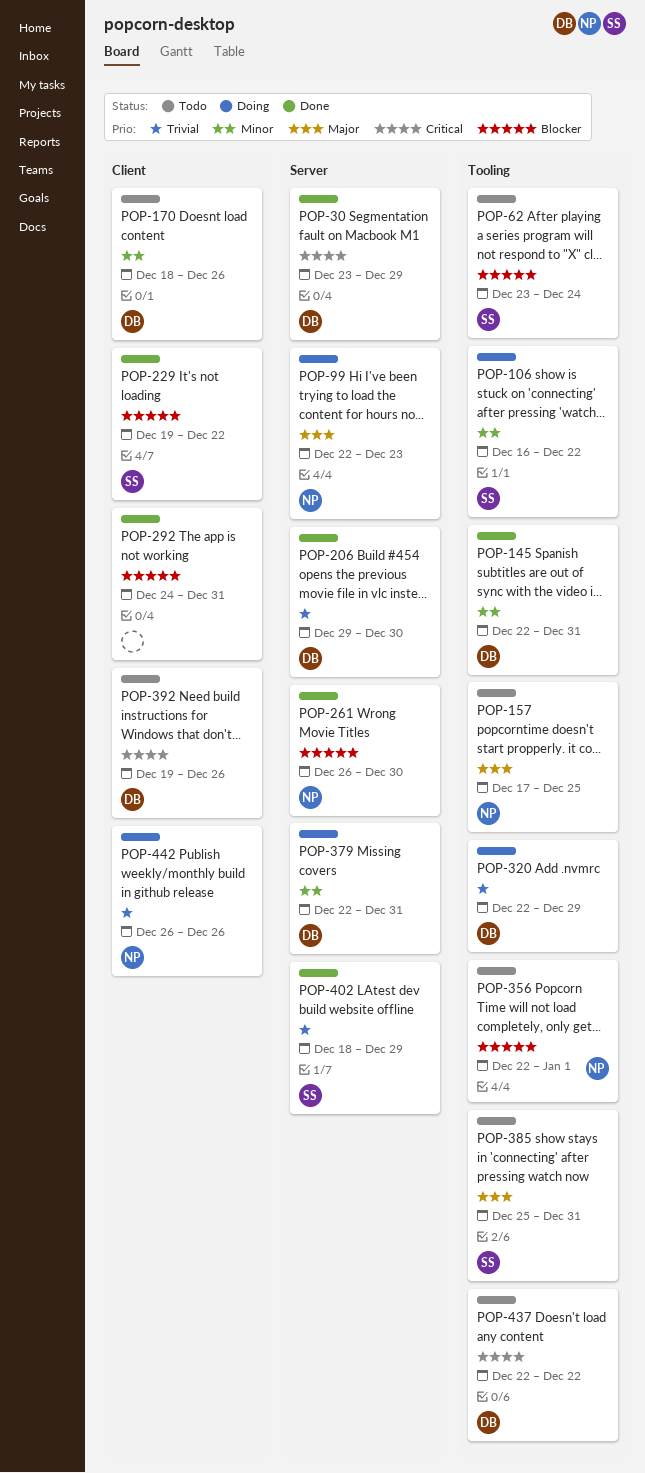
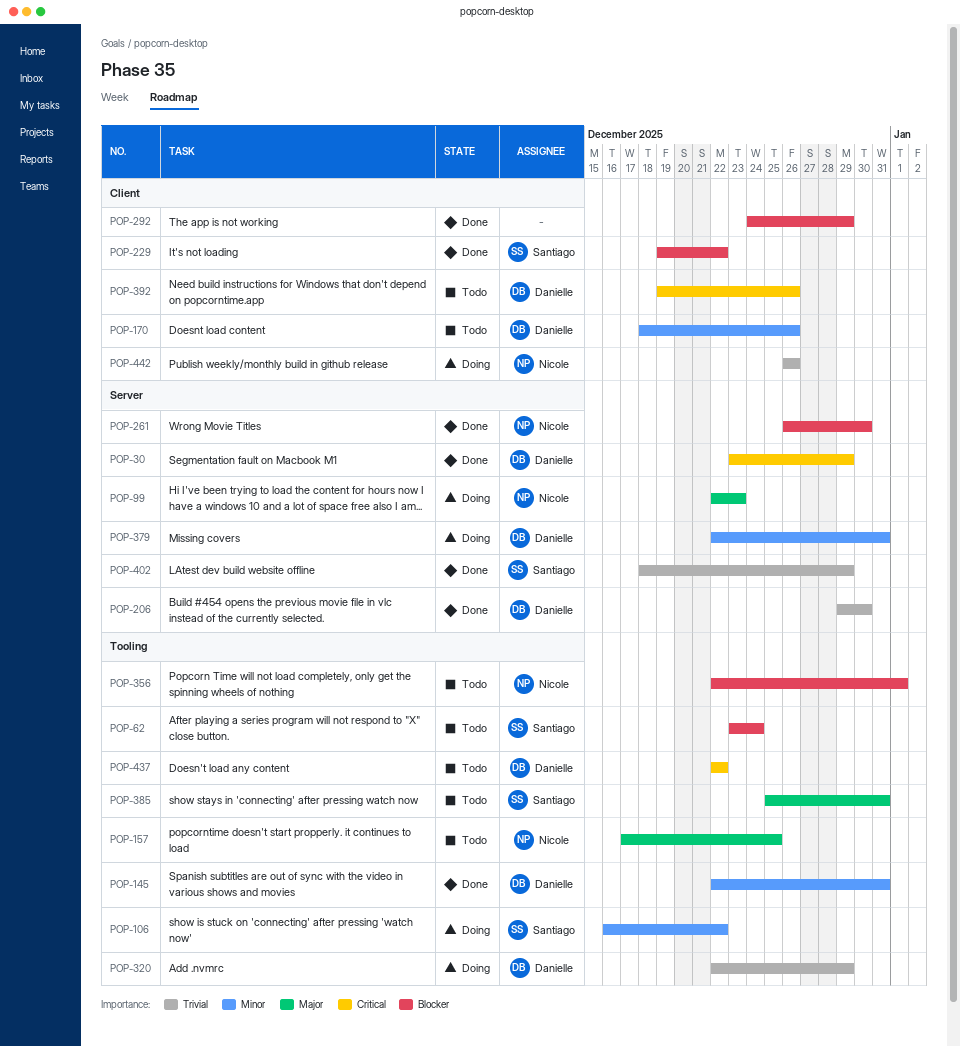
POP-292, due: Dec 31 -> Dec 29

